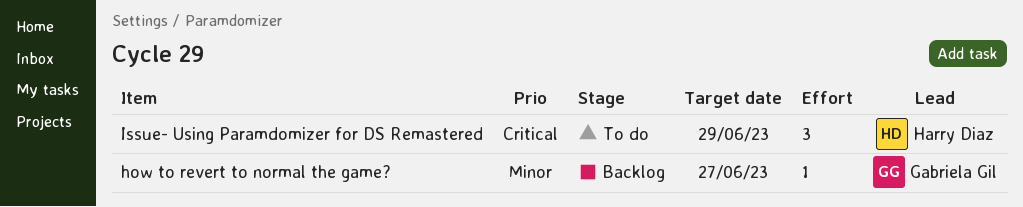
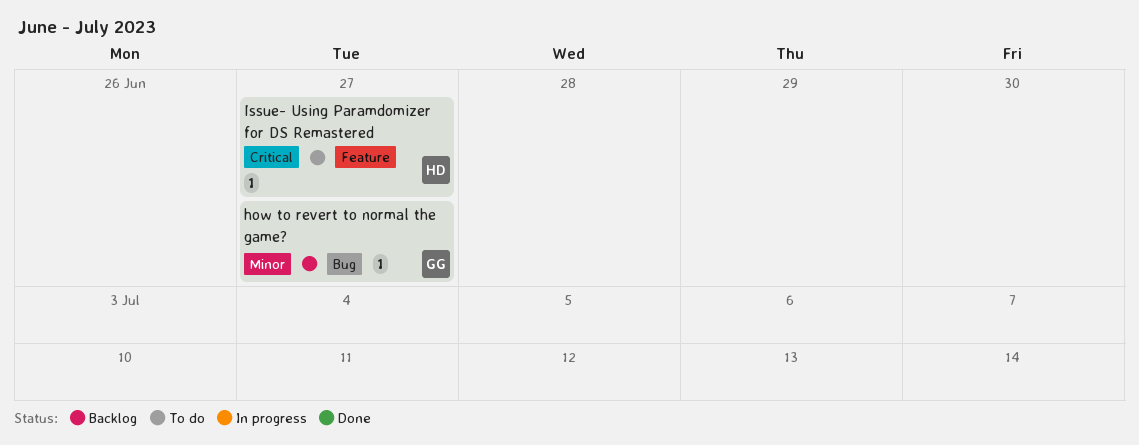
Issue- Using Paramdomizer for DS Remastered, estimate: 3 -> 1
Issue- Using Paramdomizer for DS Remastered, due: Jun 29 -> Jun 27

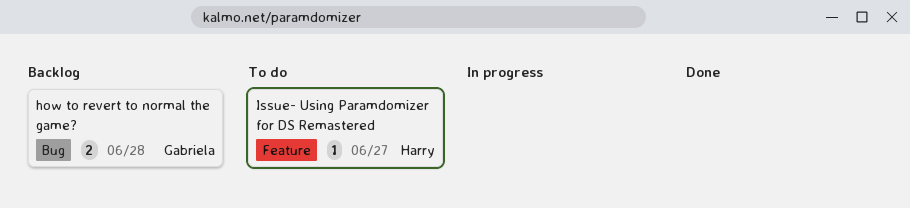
how to revert to normal the game?, estimate: 1 -> 2
how to revert to normal the game?, due: Jun 27 -> Jun 28

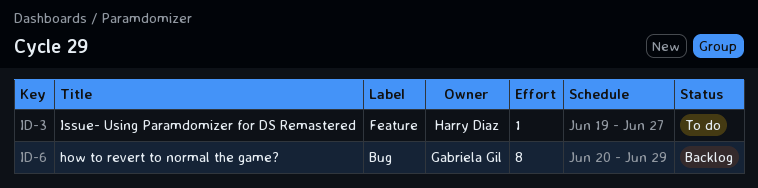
how to revert to normal the game?, estimate: 2 -> 8
how to revert to normal the game?, due: Jun 28 -> Jun 29

